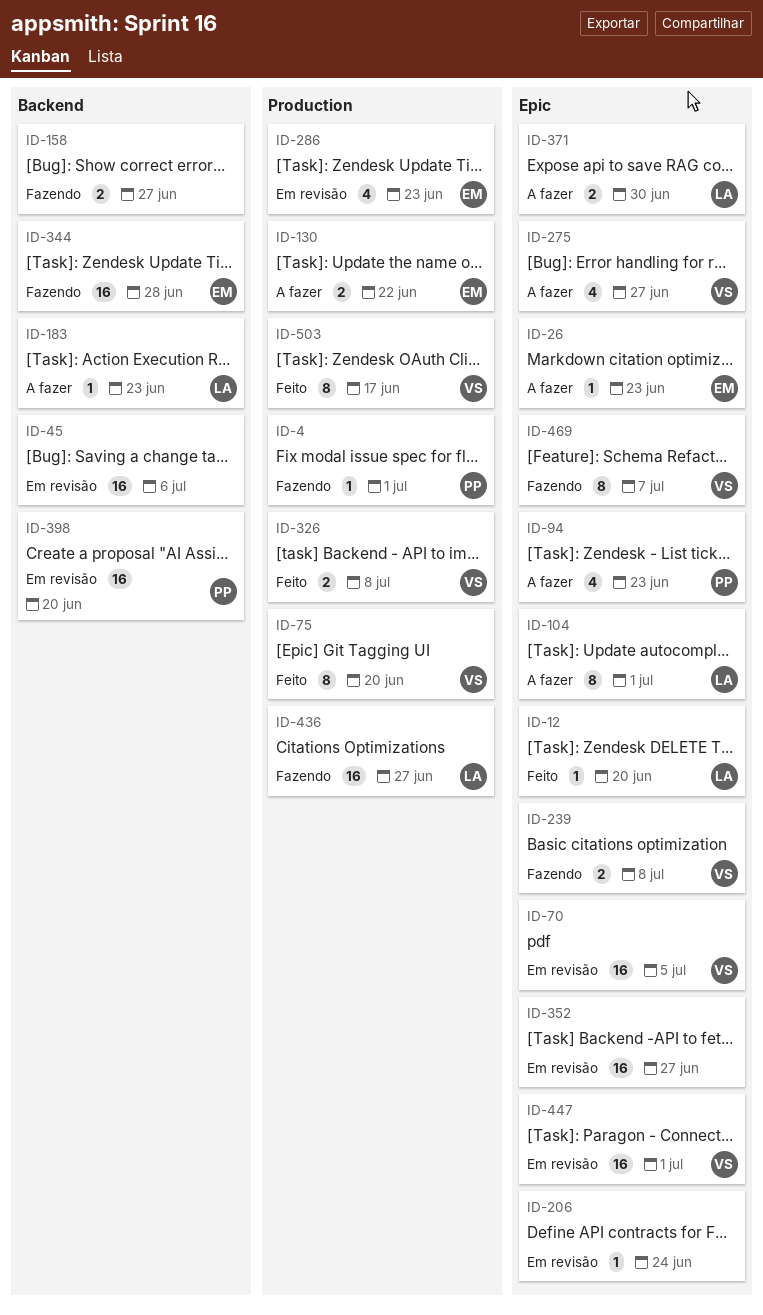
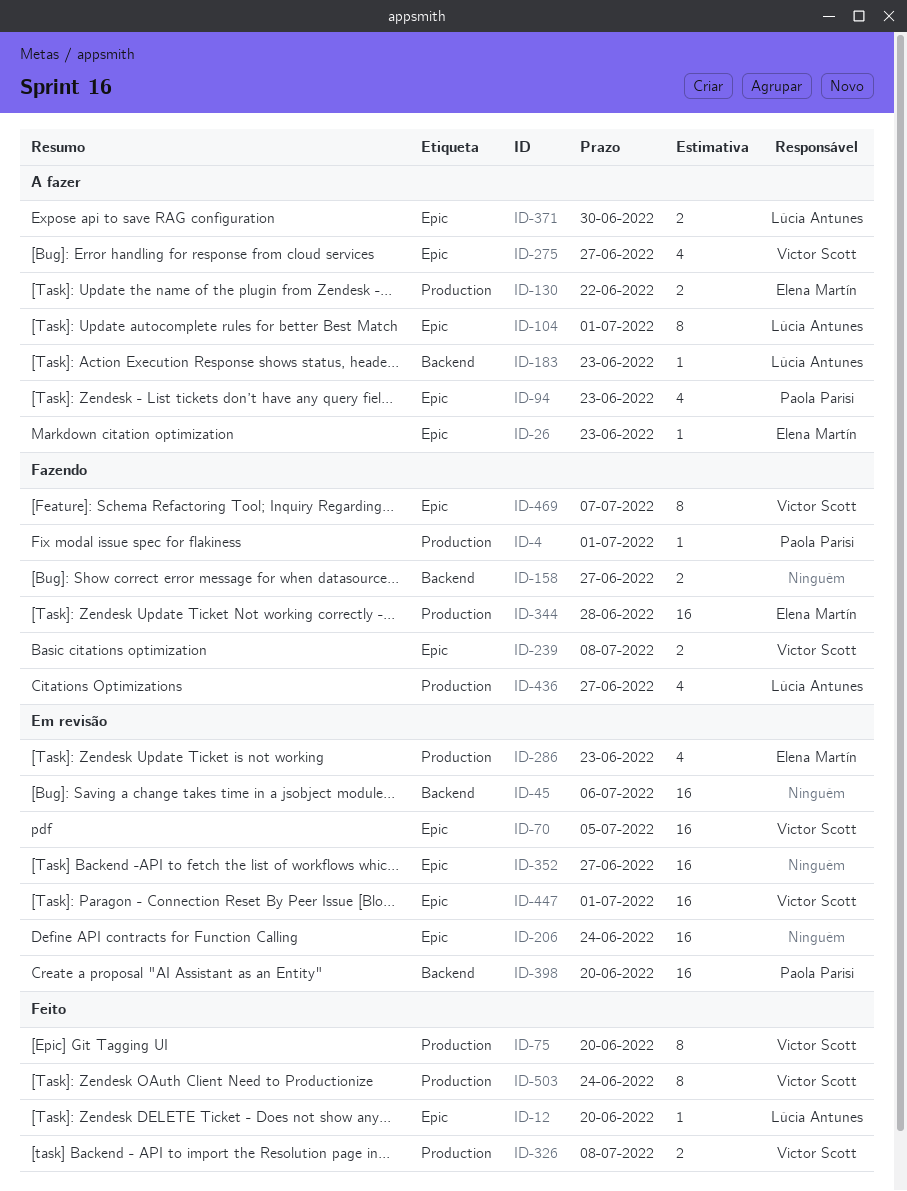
ID-206, estimate: 1 -> 16
ID-344, label: Backend -> Production
ID-436, estimate: 16 -> 4
ID-503, due: Jun 17 -> Jun 24

